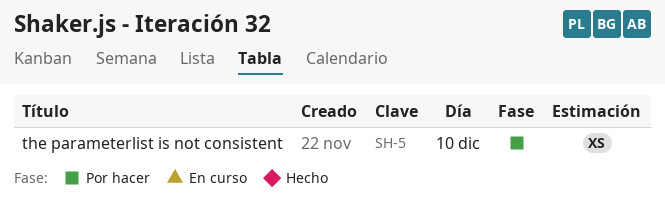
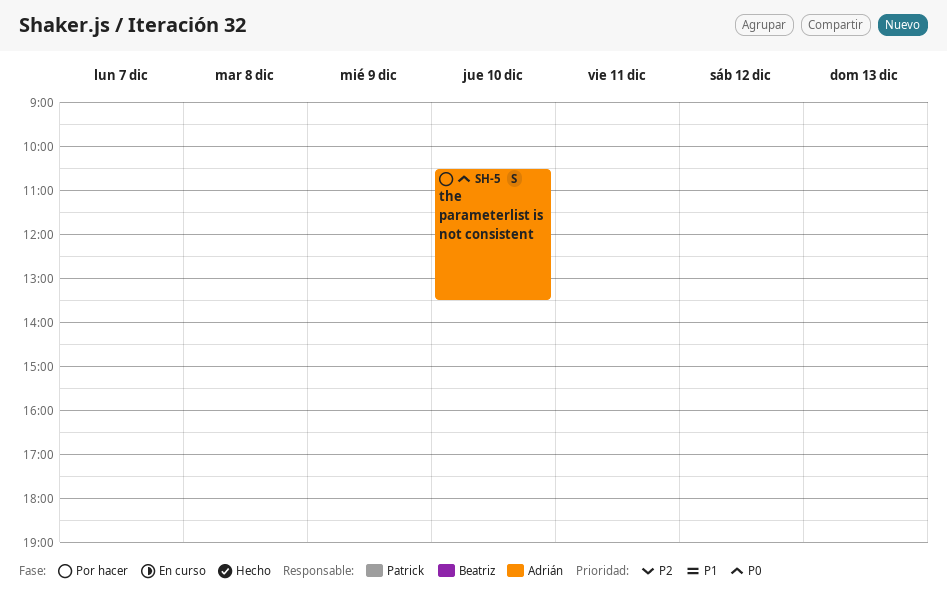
SH-5, estimate: XS -> S

